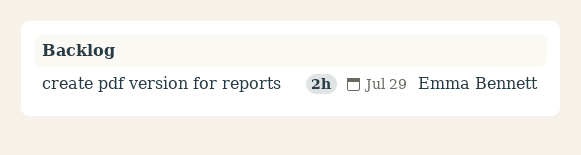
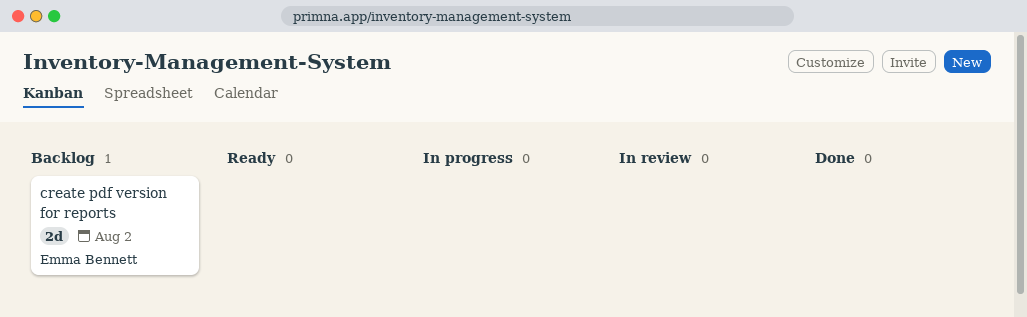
create pdf version for reports, estimate: 2h -> 2d
create pdf version for reports, due: Jul 29 -> Aug 2

